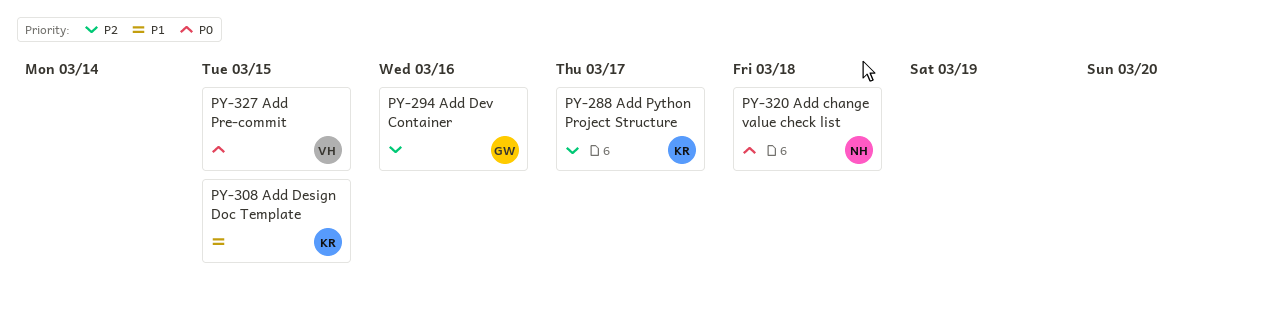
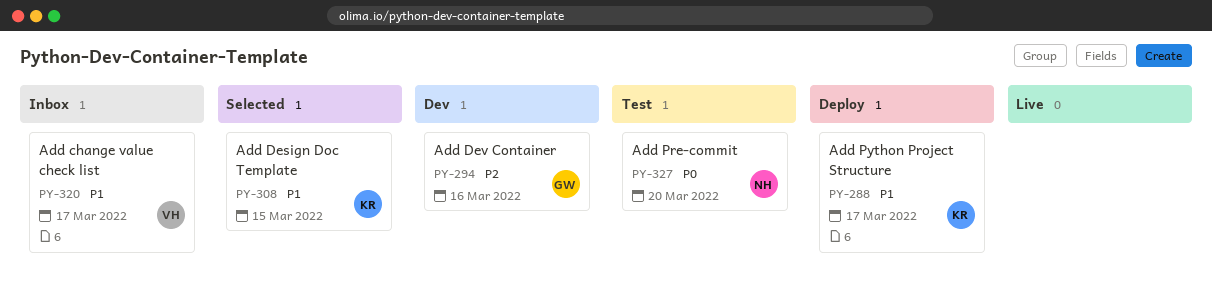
PY-288, priority: P2 -> P1
PY-320, owner: NH -> VH
PY-320, priority: P0 -> P1
PY-320, due: Mar 18 -> Mar 17
PY-327, owner: VH -> NH
PY-327, due: Mar 15 -> Mar 20

